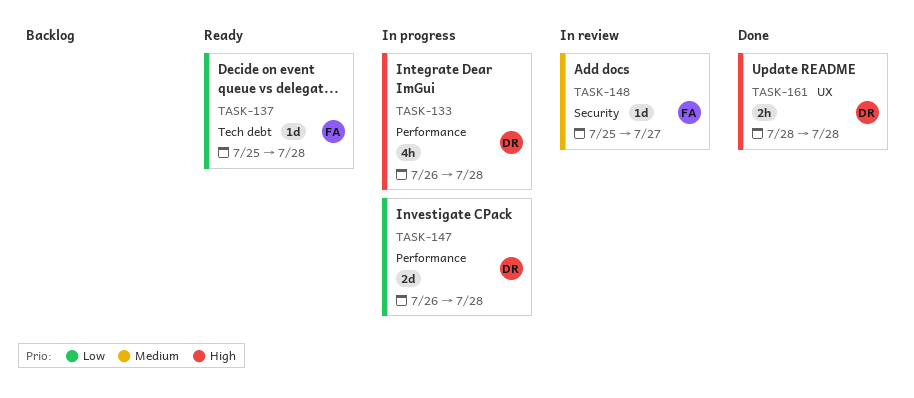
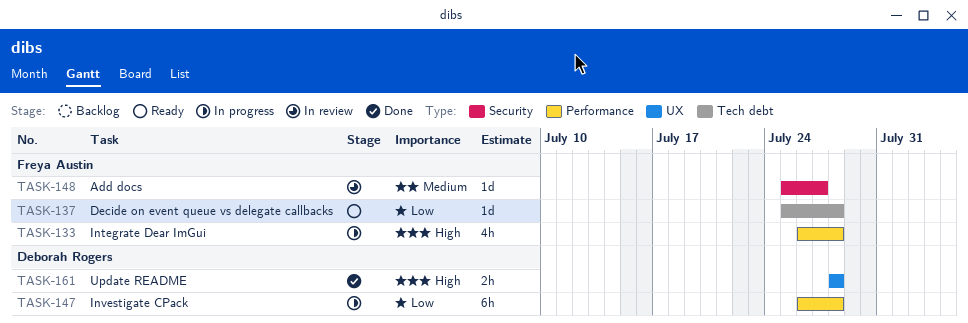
TASK-133, owner: Deborah Rogers -> Freya Austin
TASK-147, estimate: 2d -> 6h

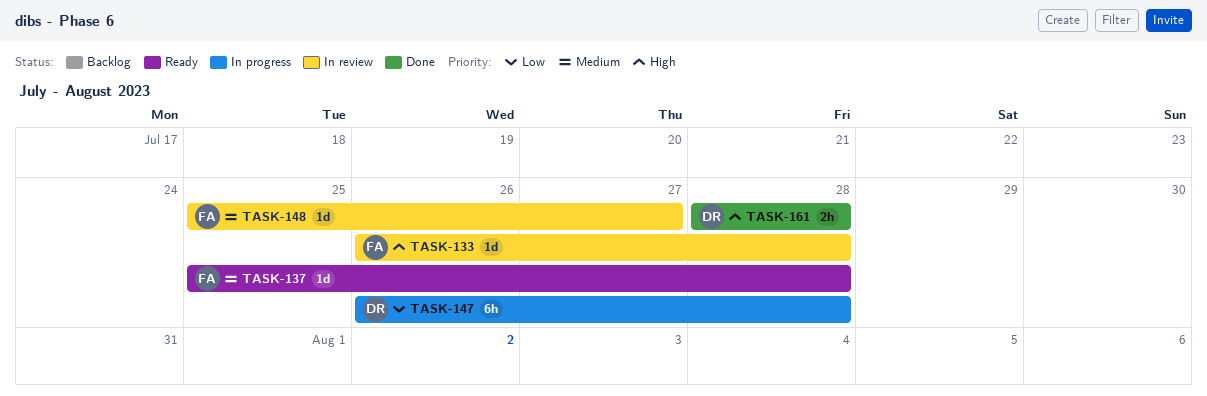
TASK-133, status: In progress -> In review
TASK-133, estimate: 4h -> 1d
TASK-137, priority: Low -> Medium

